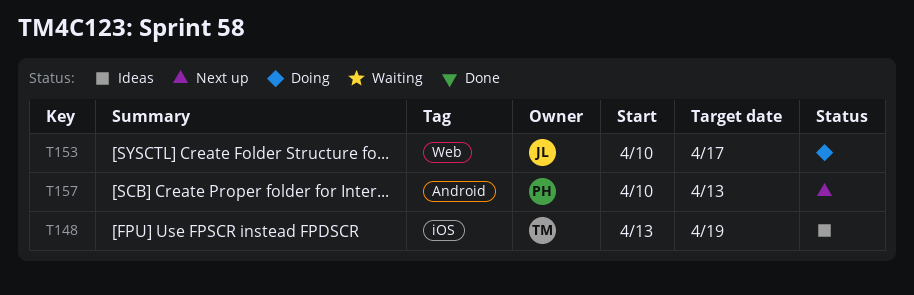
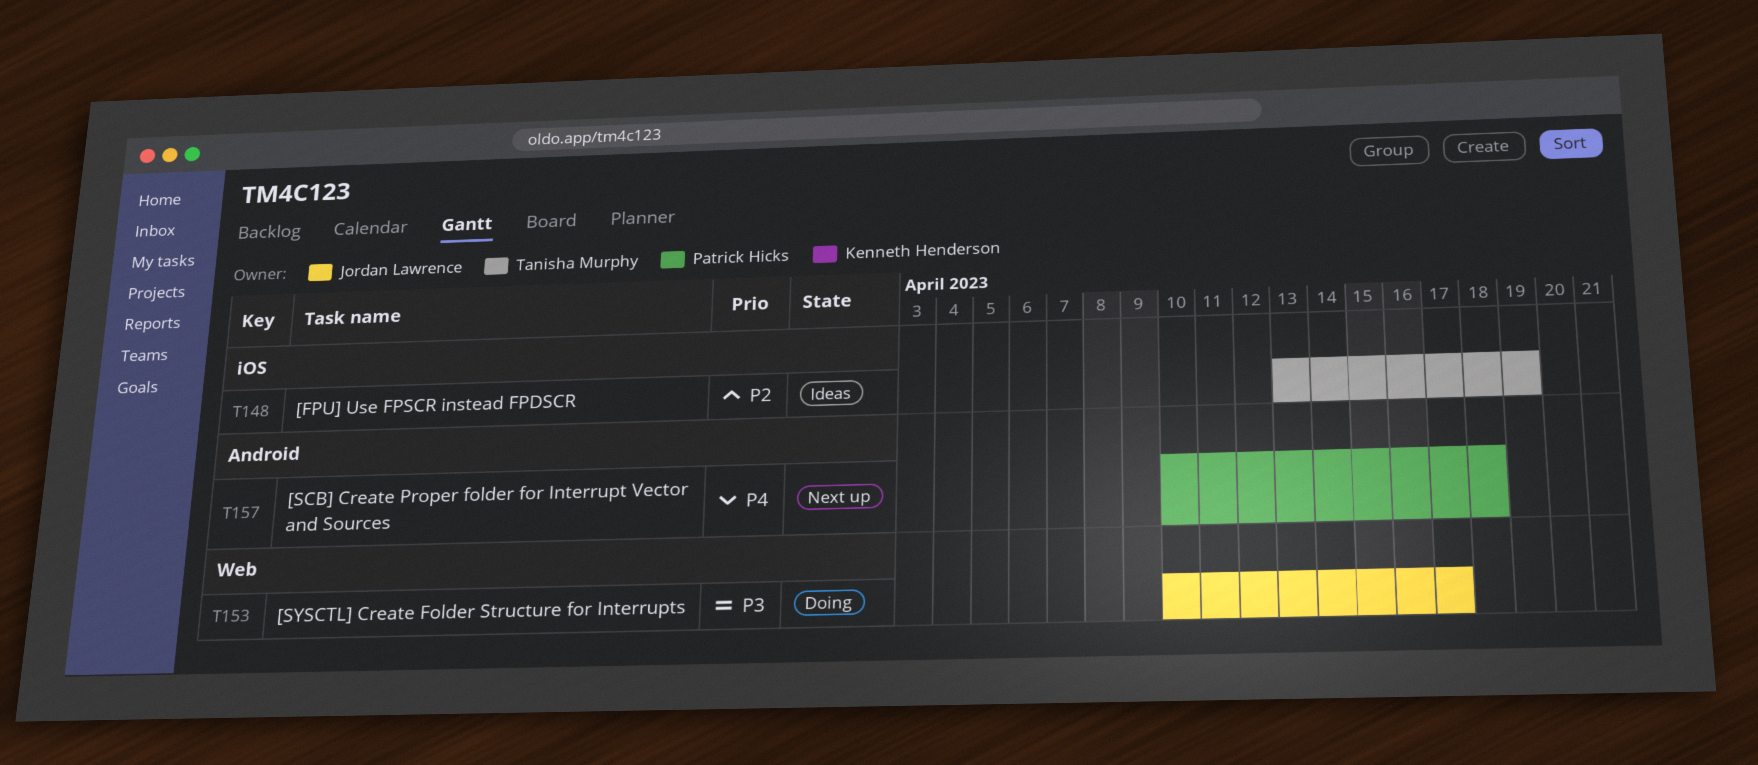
T157, due: Apr 13 -> Apr 18

